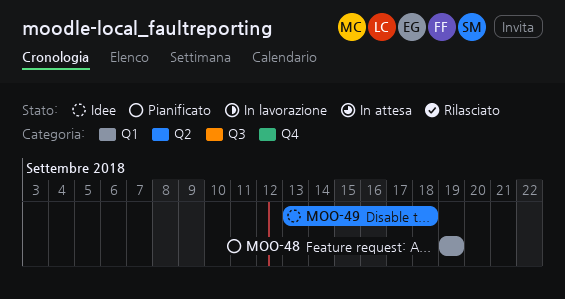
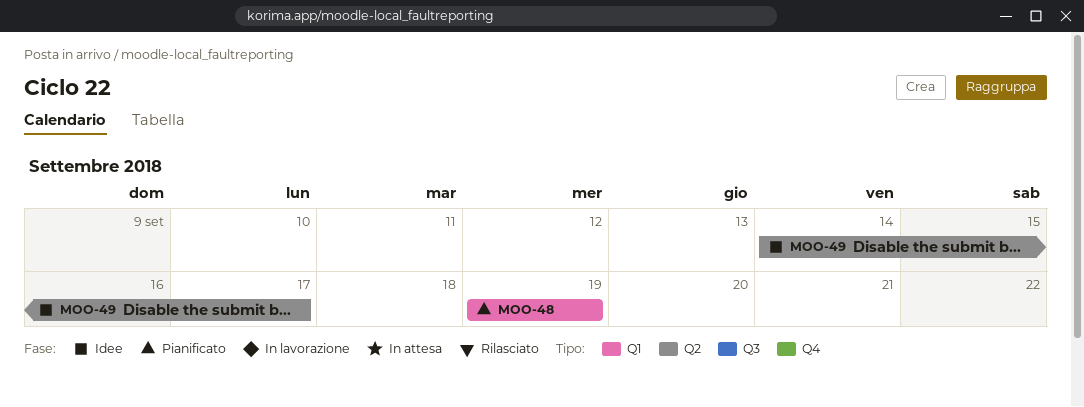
MOO-49, start: Sep 13 -> Sep 14
MOO-49, due: Sep 18 -> Sep 17

